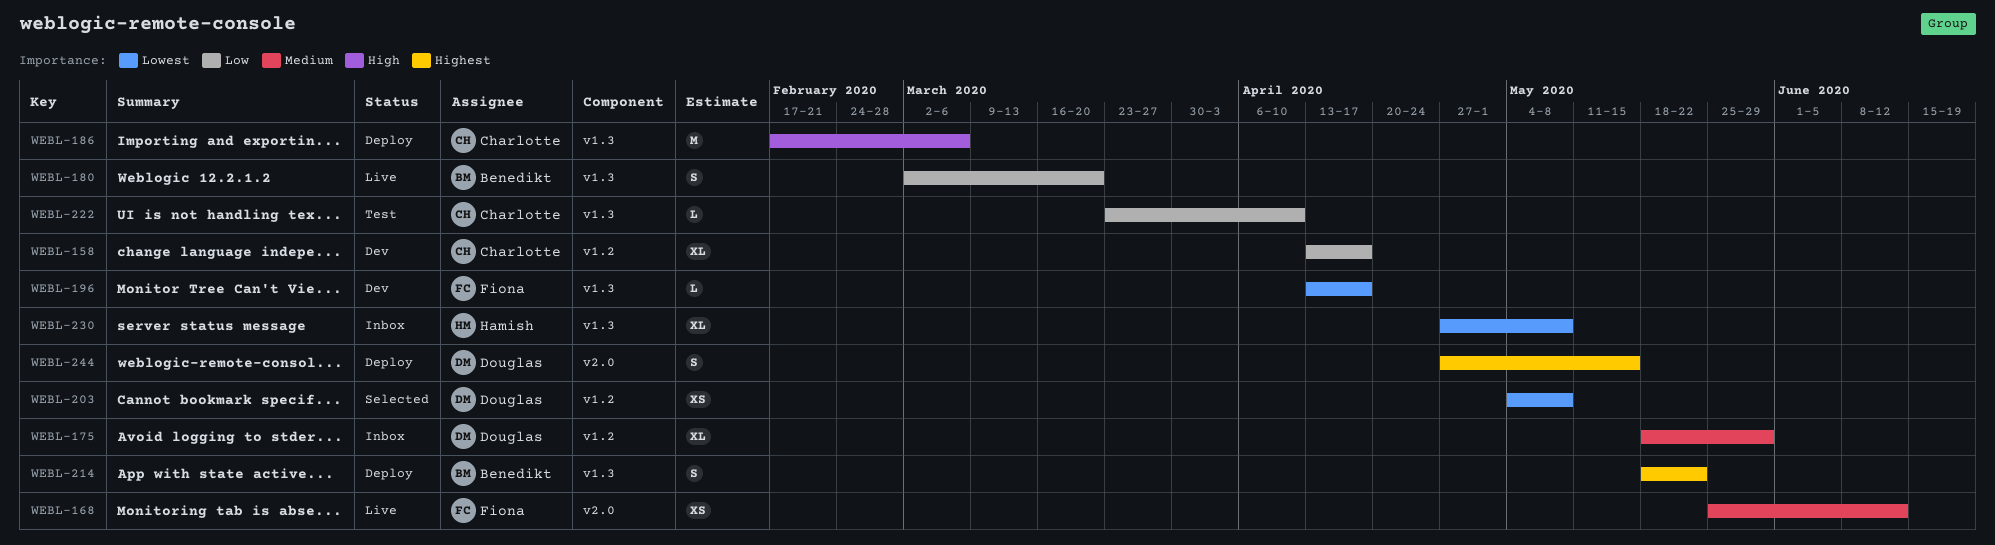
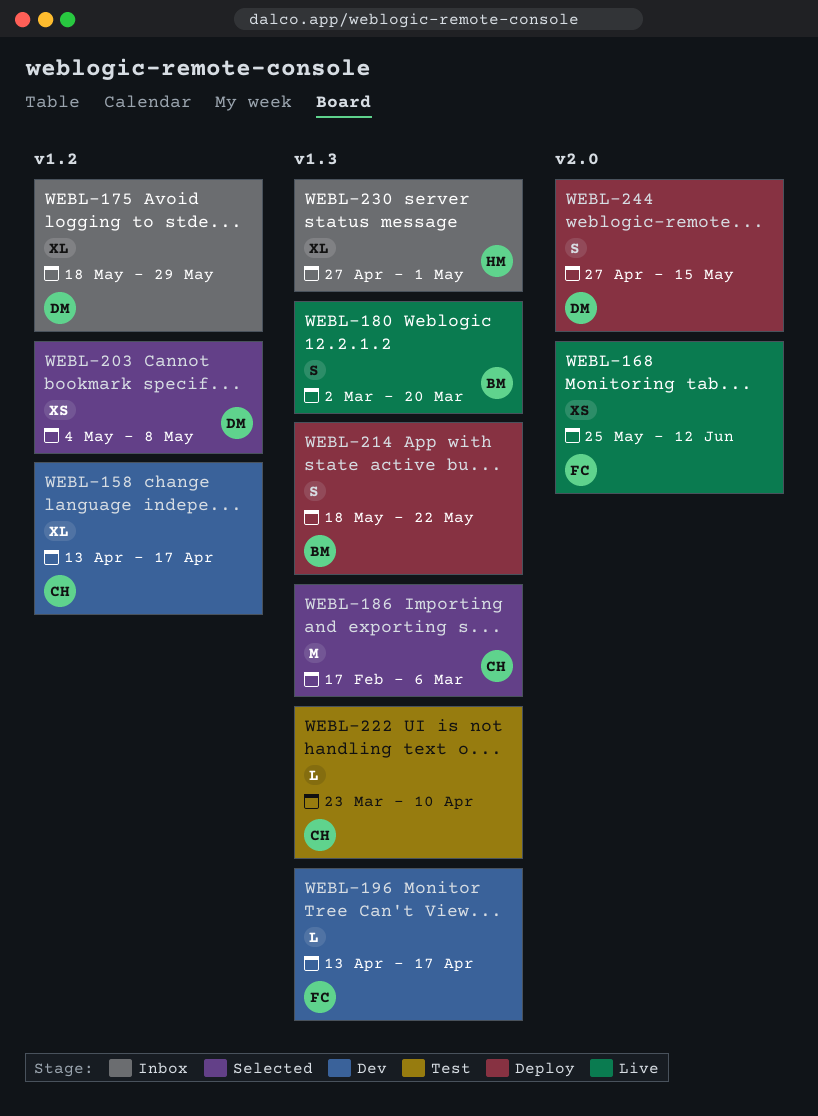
WEBL-186, status: Deploy -> Selected
WEBL-230, due: May 8 -> May 1

